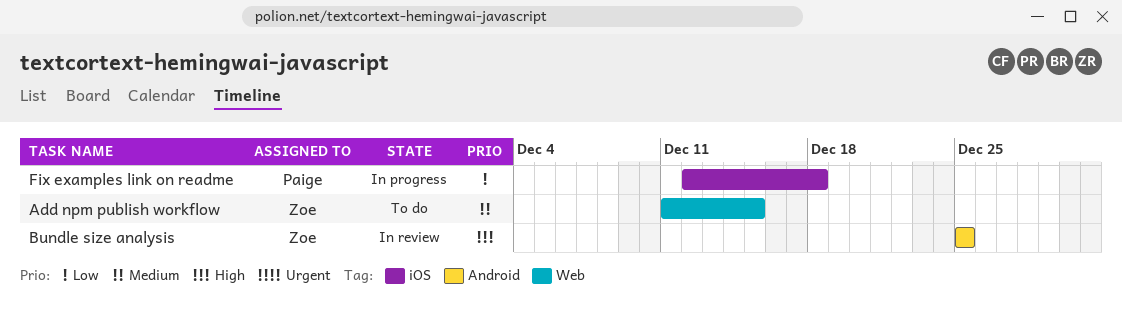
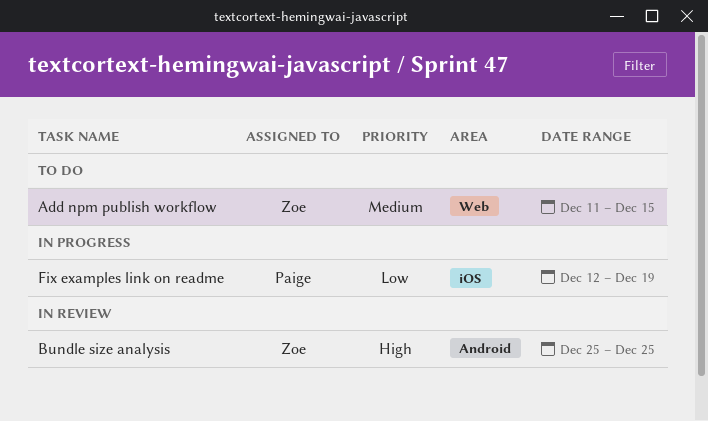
Fix examples link on readme, due: Dec 18 -> Dec 19

